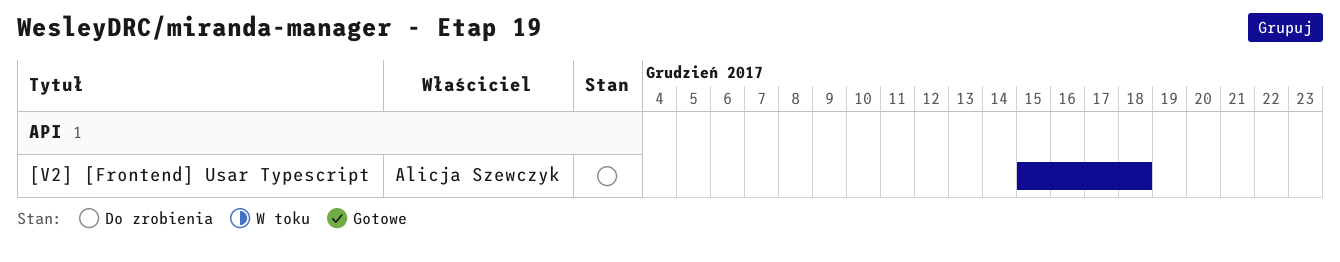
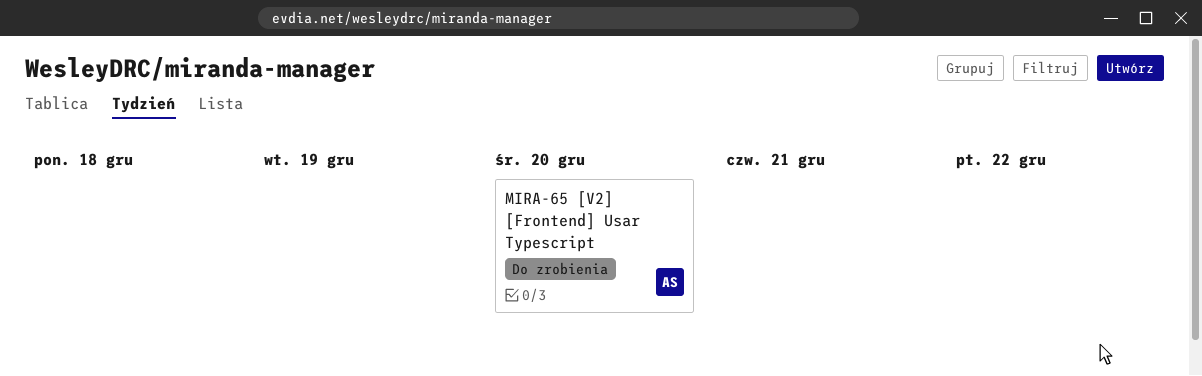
[V2] [Frontend] Usar Typescript, due: Dec 18 -> Dec 20

